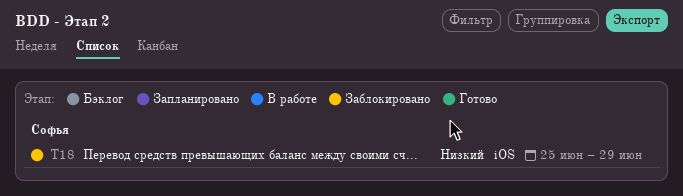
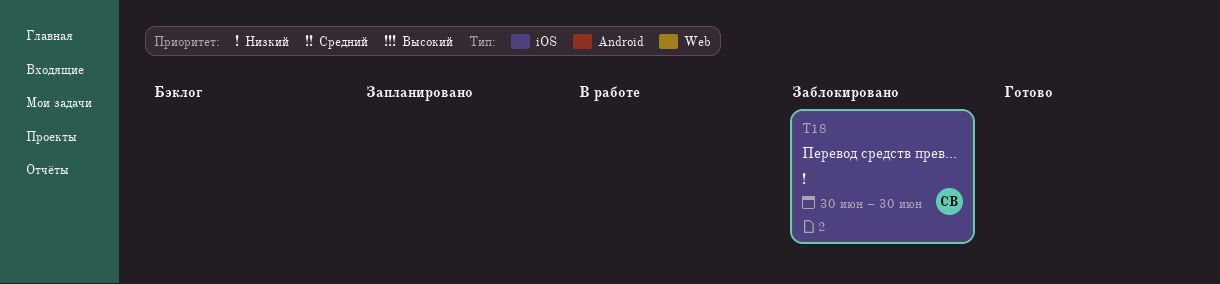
T18, start: Jun 25 -> Jun 30
T18, due: Jun 29 -> Jun 30

